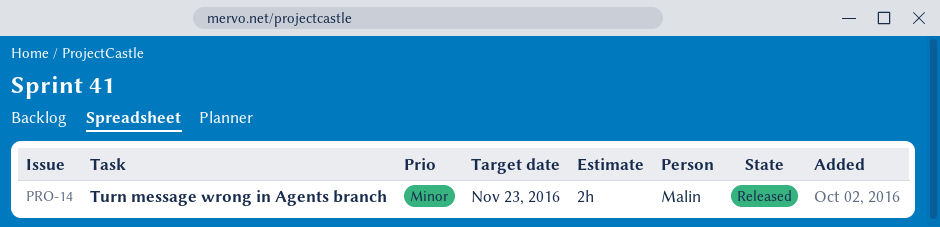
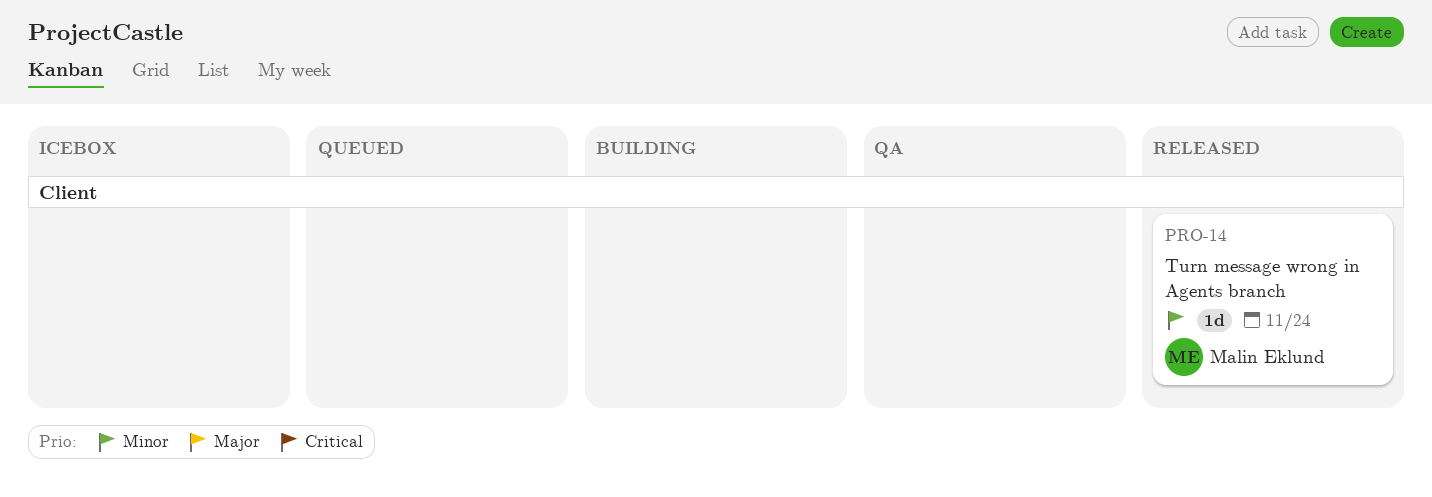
PRO-14, estimate: 2h -> 1d
PRO-14, due: Nov 23 -> Nov 24

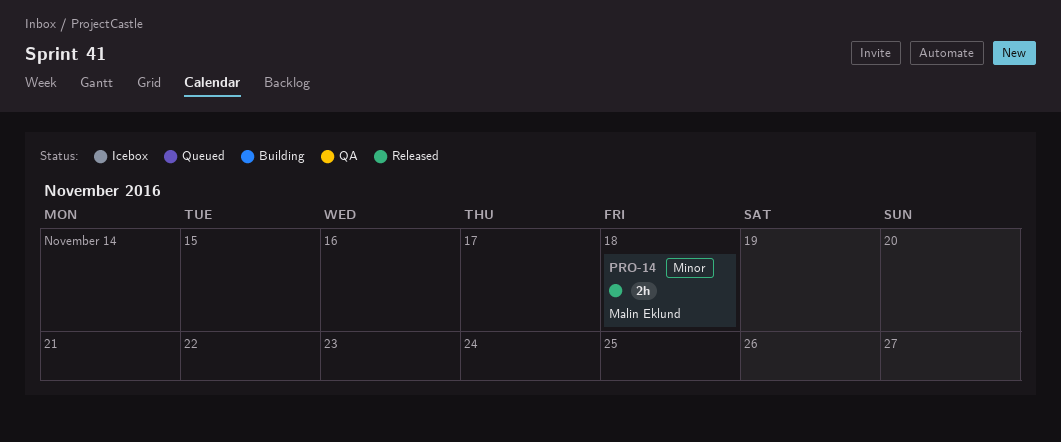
PRO-14, estimate: 1d -> 2h
PRO-14, due: Nov 24 -> Nov 18

